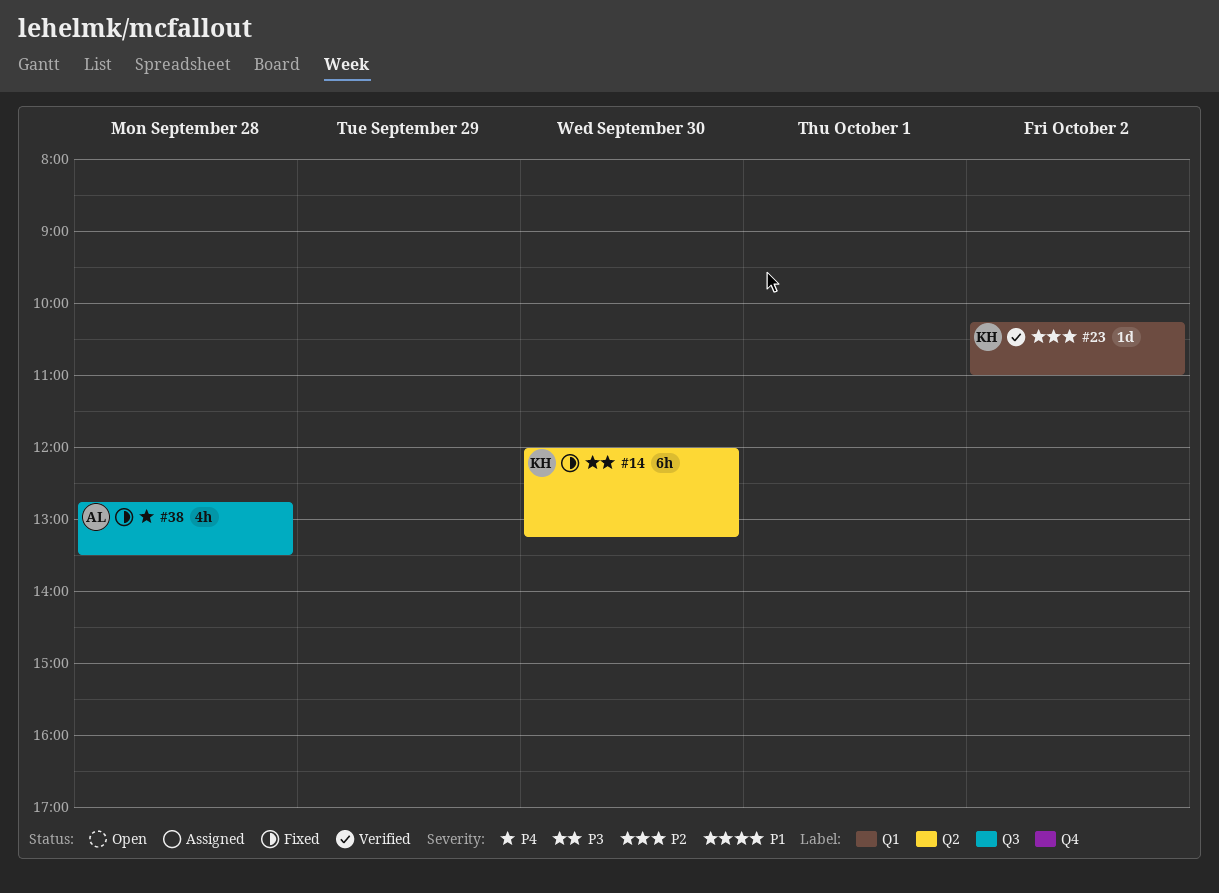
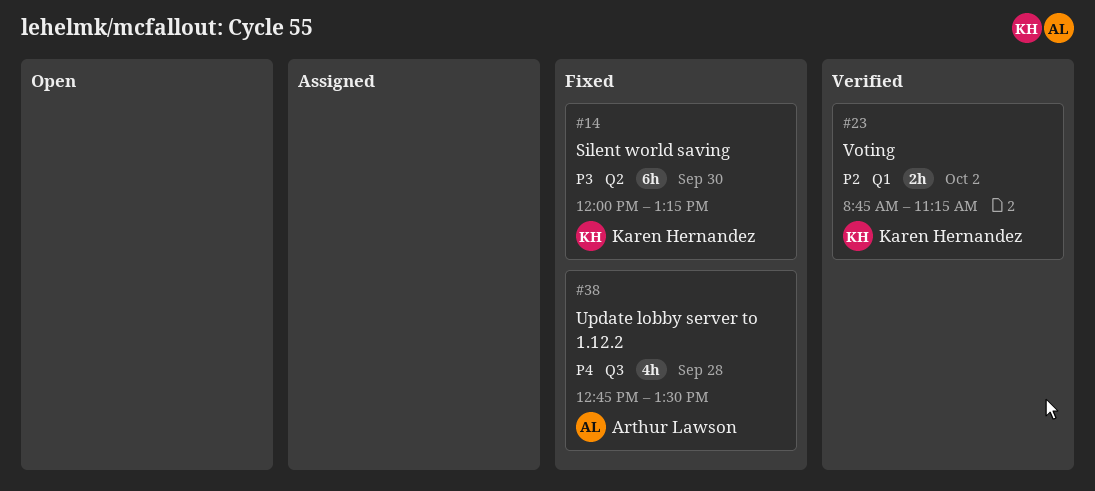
#23, estimate: 1d -> 2h
#23, begins: 10:15 -> 08:45
#23, ends: 11:00 -> 11:15

